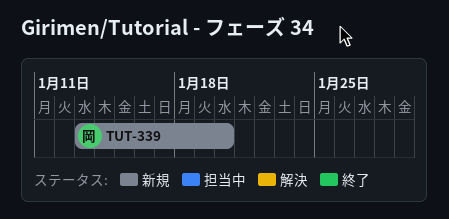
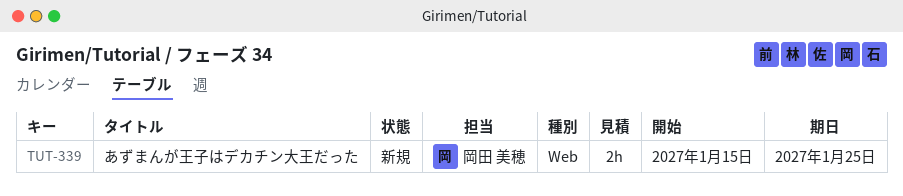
TUT-339, start: Jan 13 -> Jan 15
TUT-339, due: Jan 20 -> Jan 25

